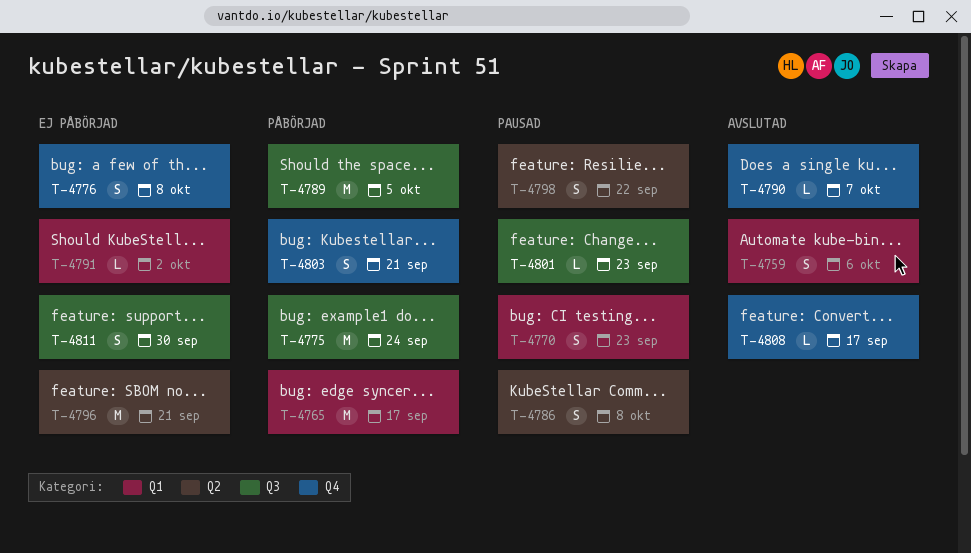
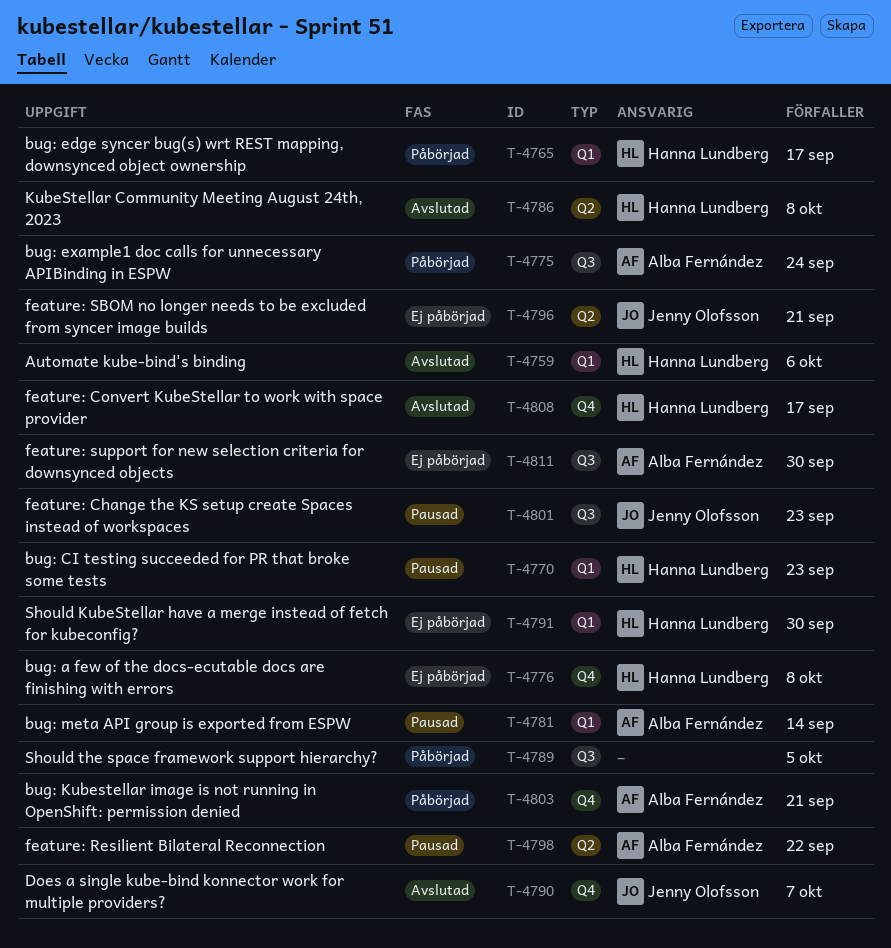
T-4781: none -> present
T-4786, status: Pausad -> Avslutad
T-4791, due: Oct 2 -> Sep 30

